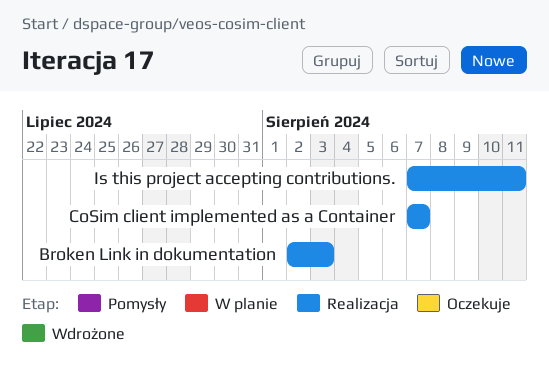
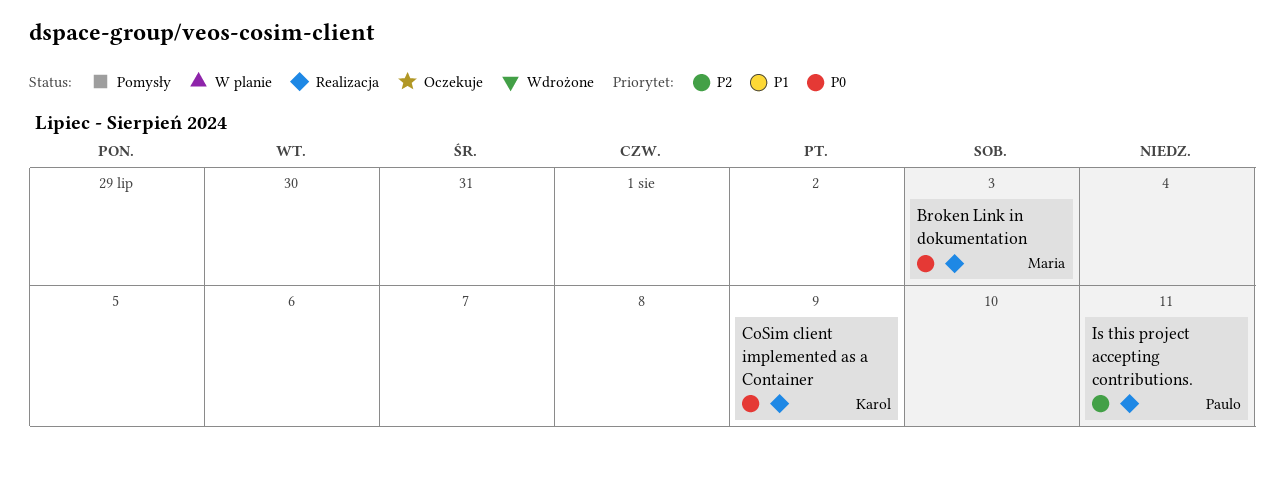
CoSim client implemented as a Container, due: Aug 7 -> Aug 9

